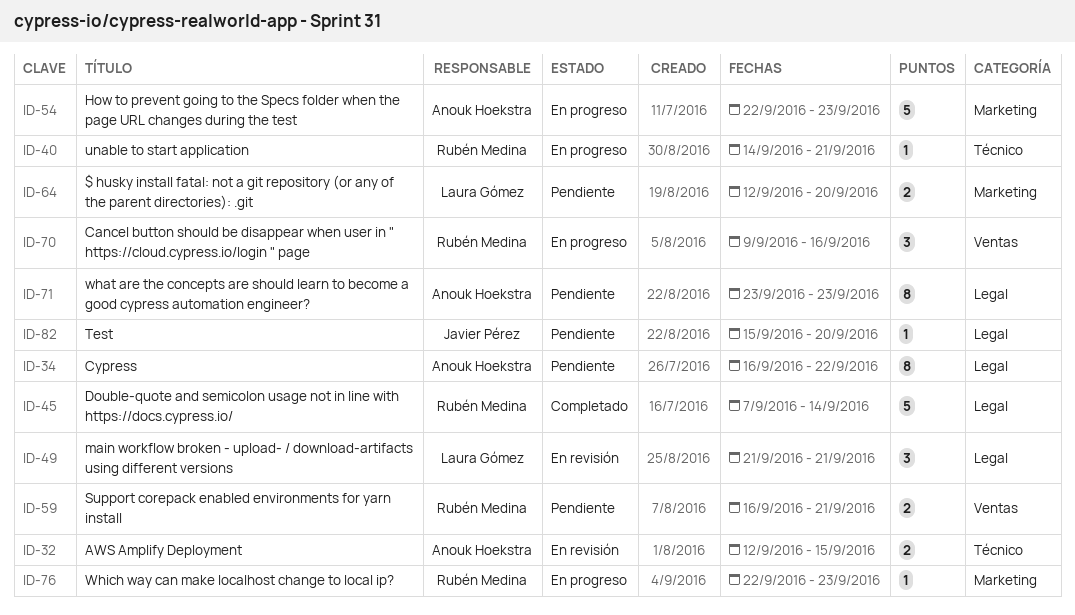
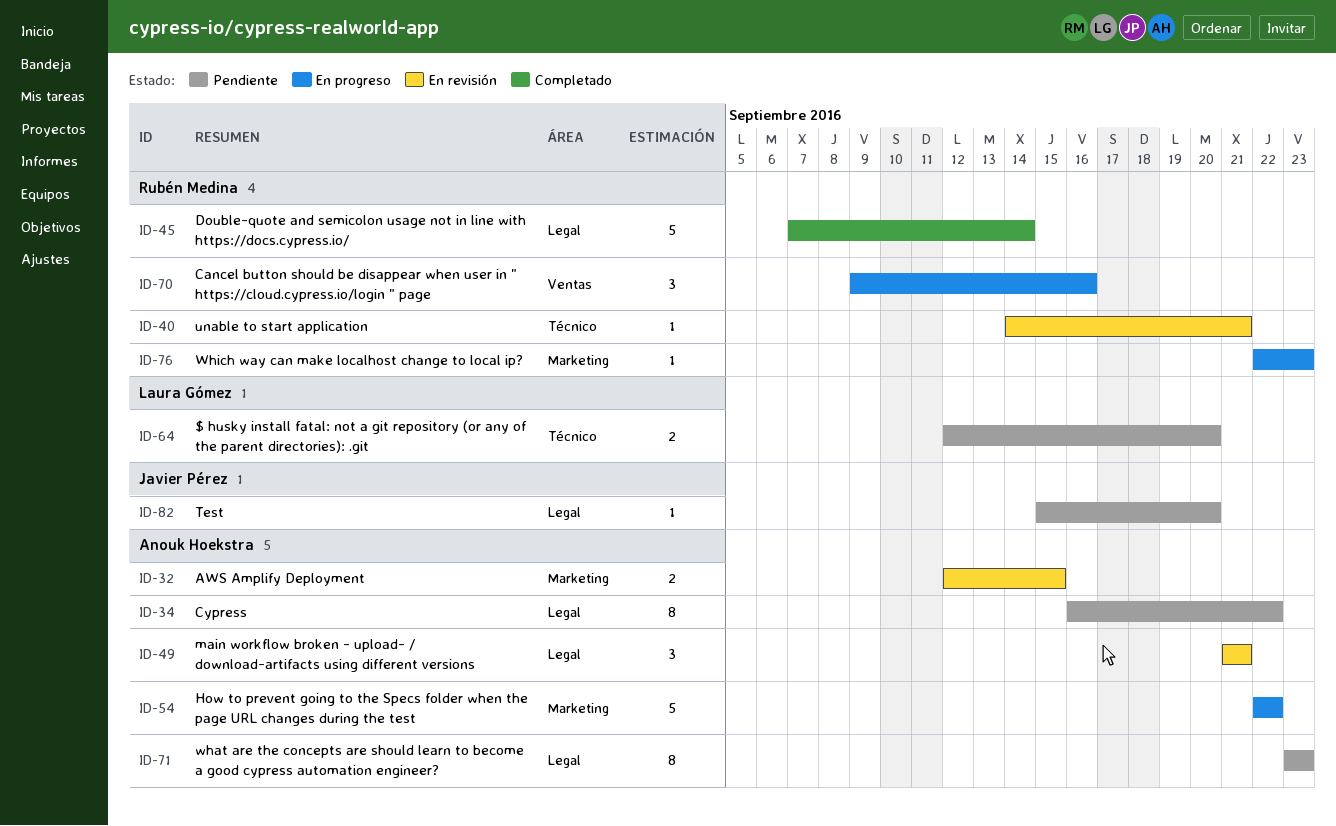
ID-32, label: Técnico -> Marketing
ID-40, status: En progreso -> En revisión
ID-49, owner: Laura Gómez -> Anouk Hoekstra
ID-54, due: Sep 23 -> Sep 22
ID-59: present -> none
ID-64, label: Marketing -> Técnico

